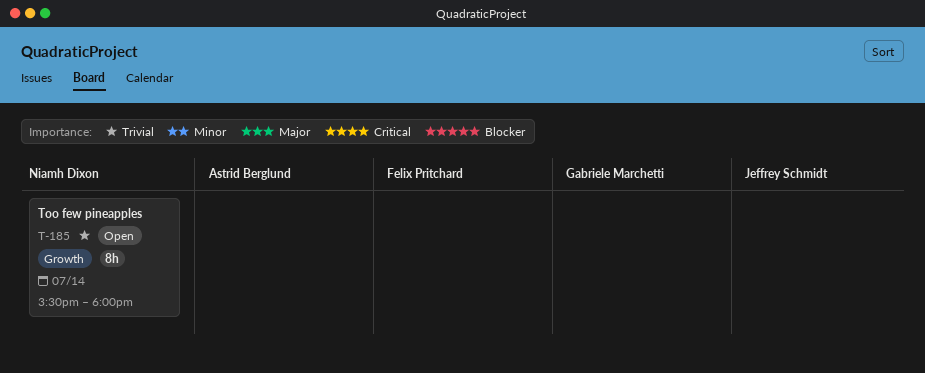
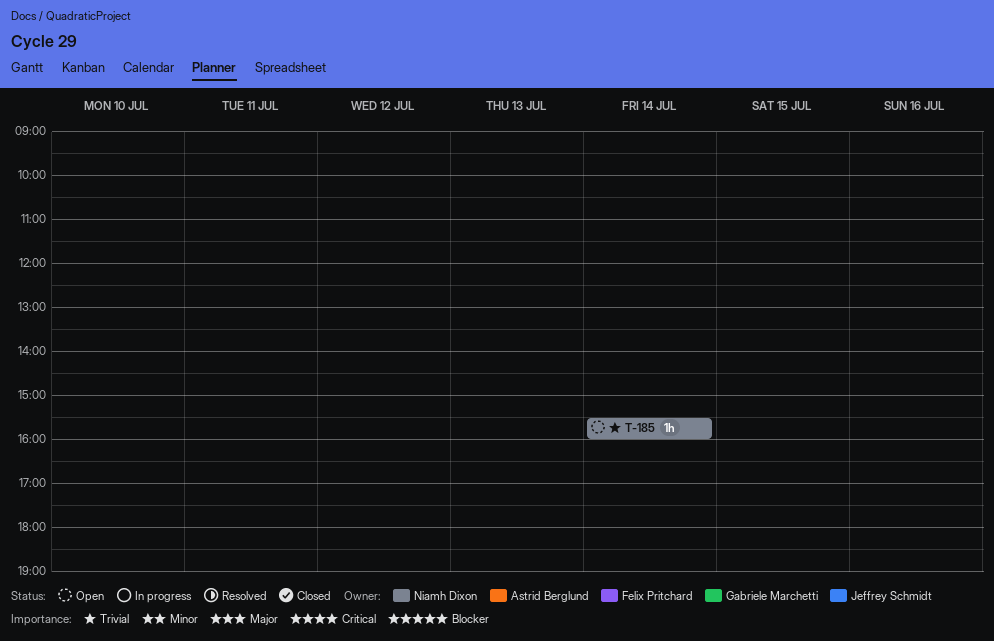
T-185, estimate: 8h -> 1h
T-185, ends: 18:00 -> 16:00

